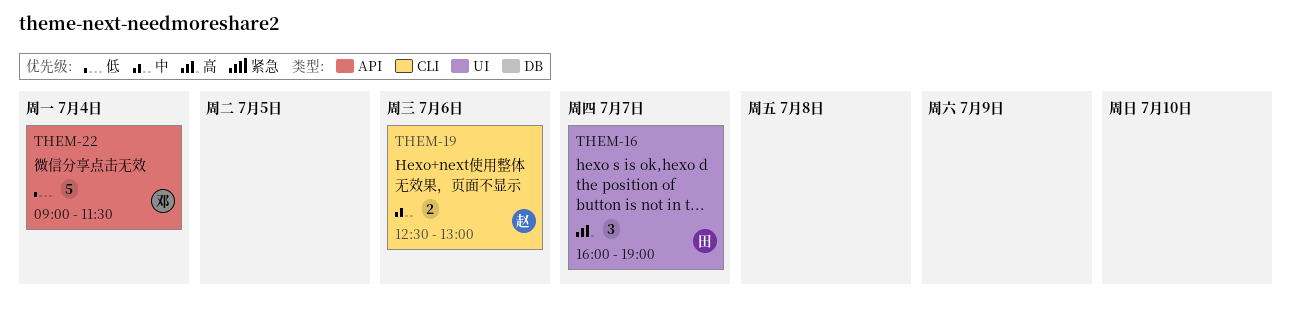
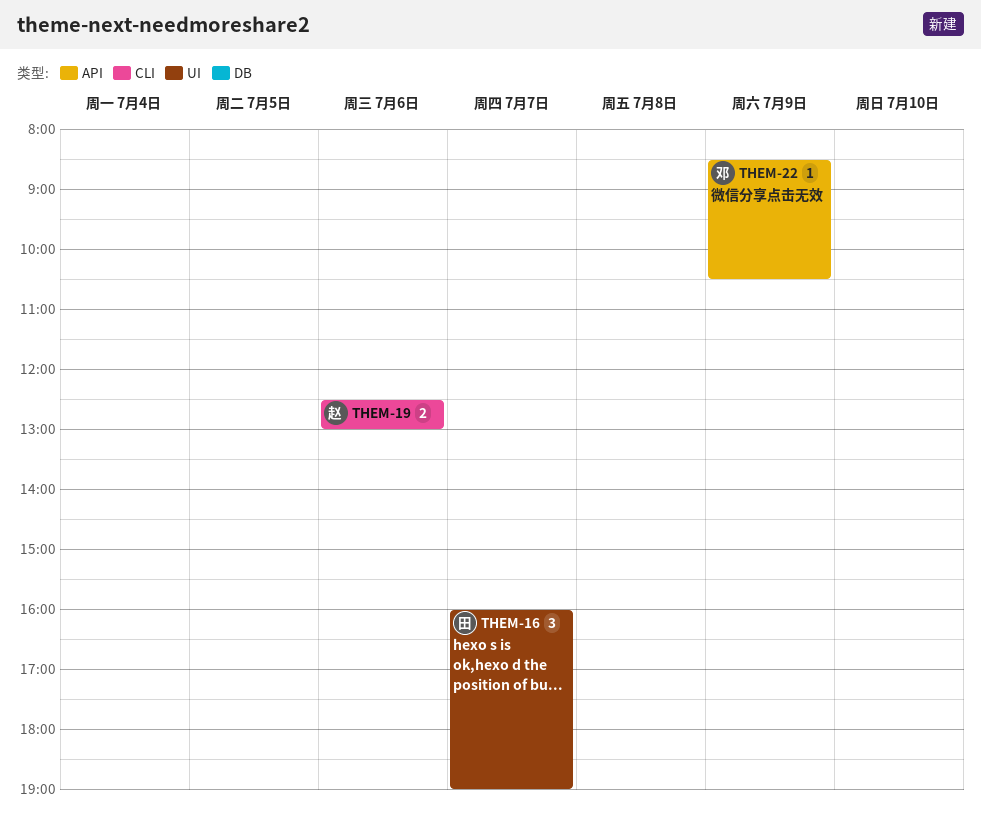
THEM-22, estimate: 5 -> 1
THEM-22, day: Jul 4 -> Jul 9
THEM-22, begins: 09:00 -> 08:30
THEM-22, ends: 11:30 -> 10:30

